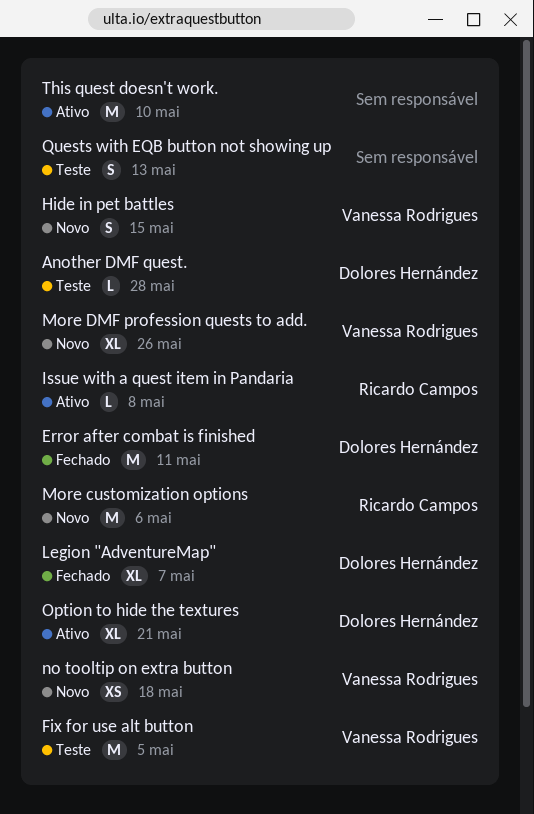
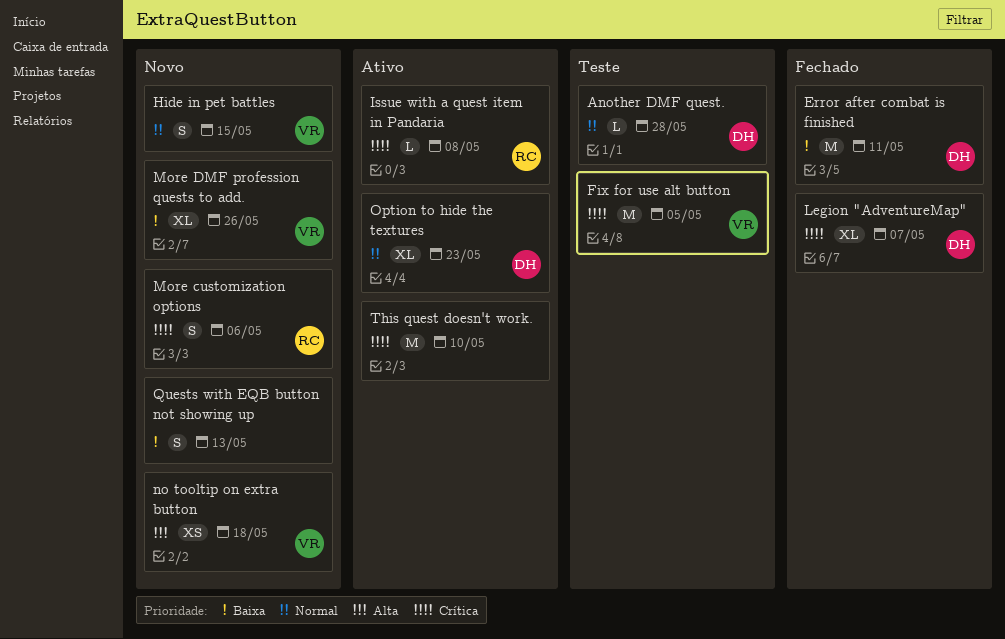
More customization options, estimate: M -> S
Option to hide the textures, due: May 21 -> May 23
Quests with EQB button not showing up, status: Teste -> Novo

